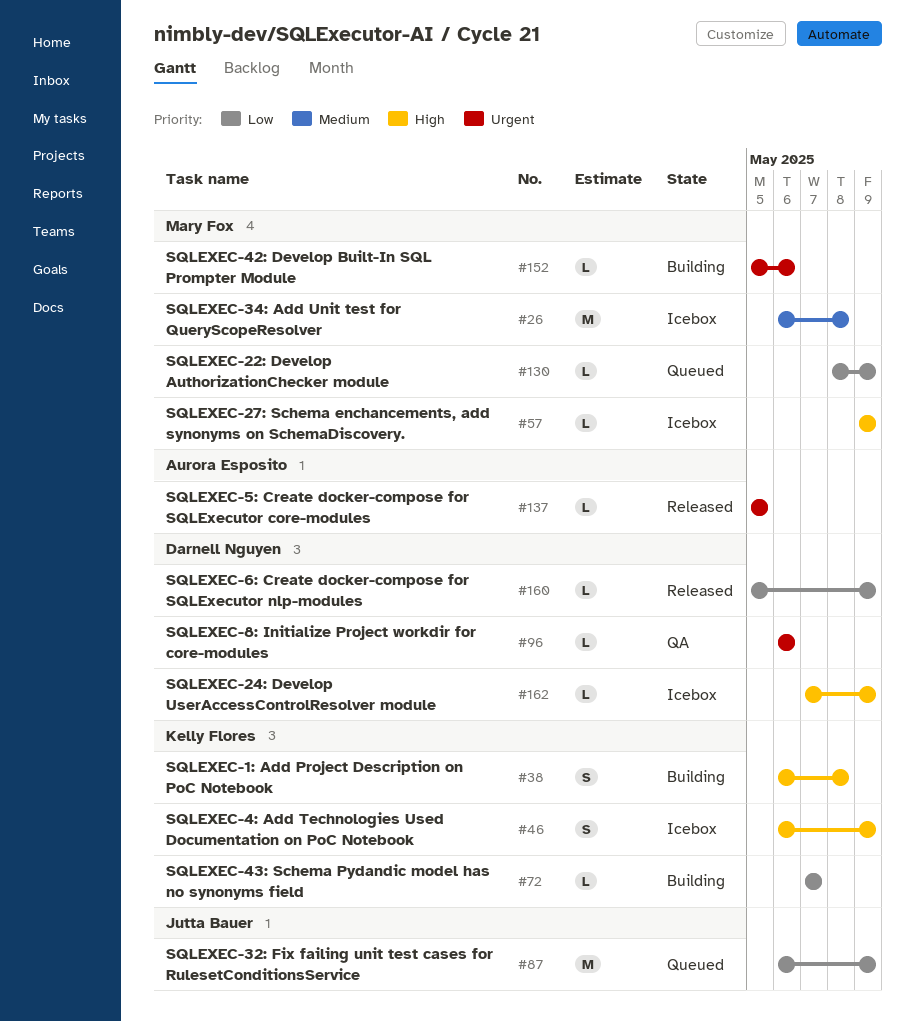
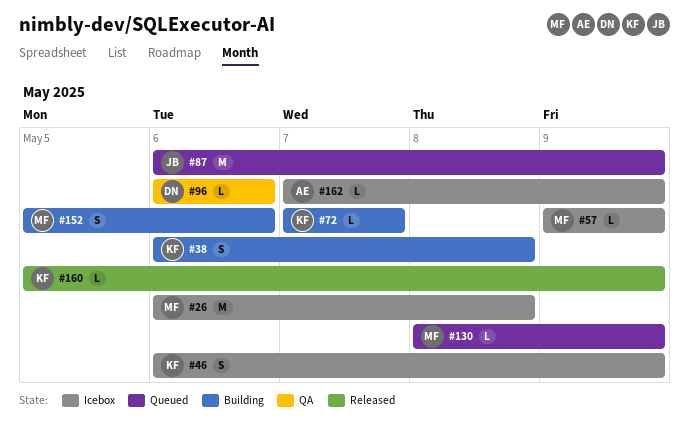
#137: present -> none
#152, estimate: L -> S
#160, owner: Darnell Nguyen -> Kelly Flores
#162, owner: Darnell Nguyen -> Aurora Esposito

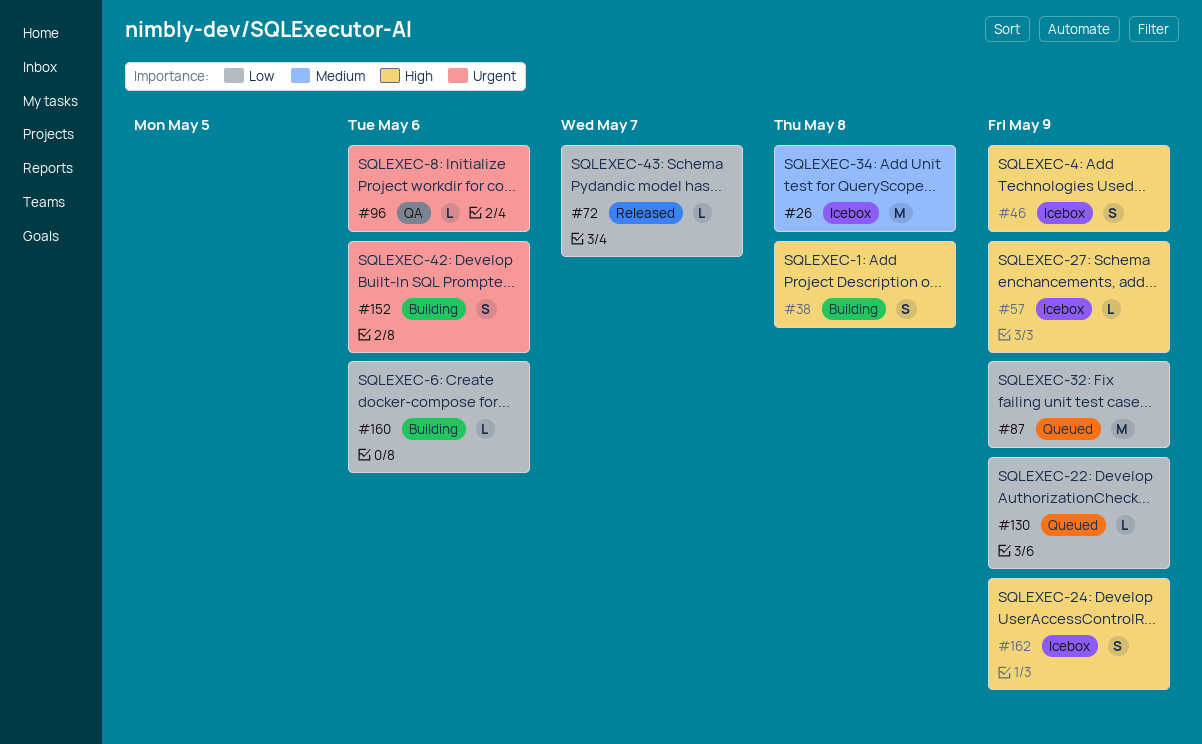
#72, status: Building -> Released
#160, status: Released -> Building
#160, due: May 9 -> May 6
#162, estimate: L -> S

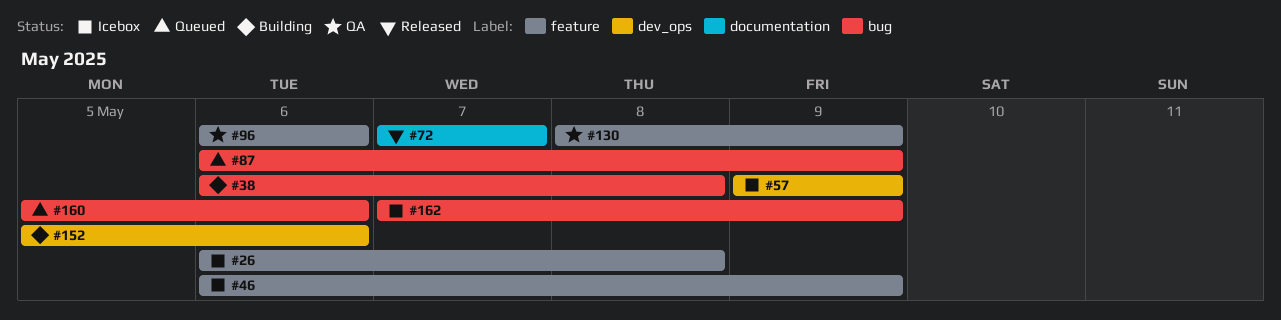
#130, status: Queued -> QA
#160, status: Building -> Queued

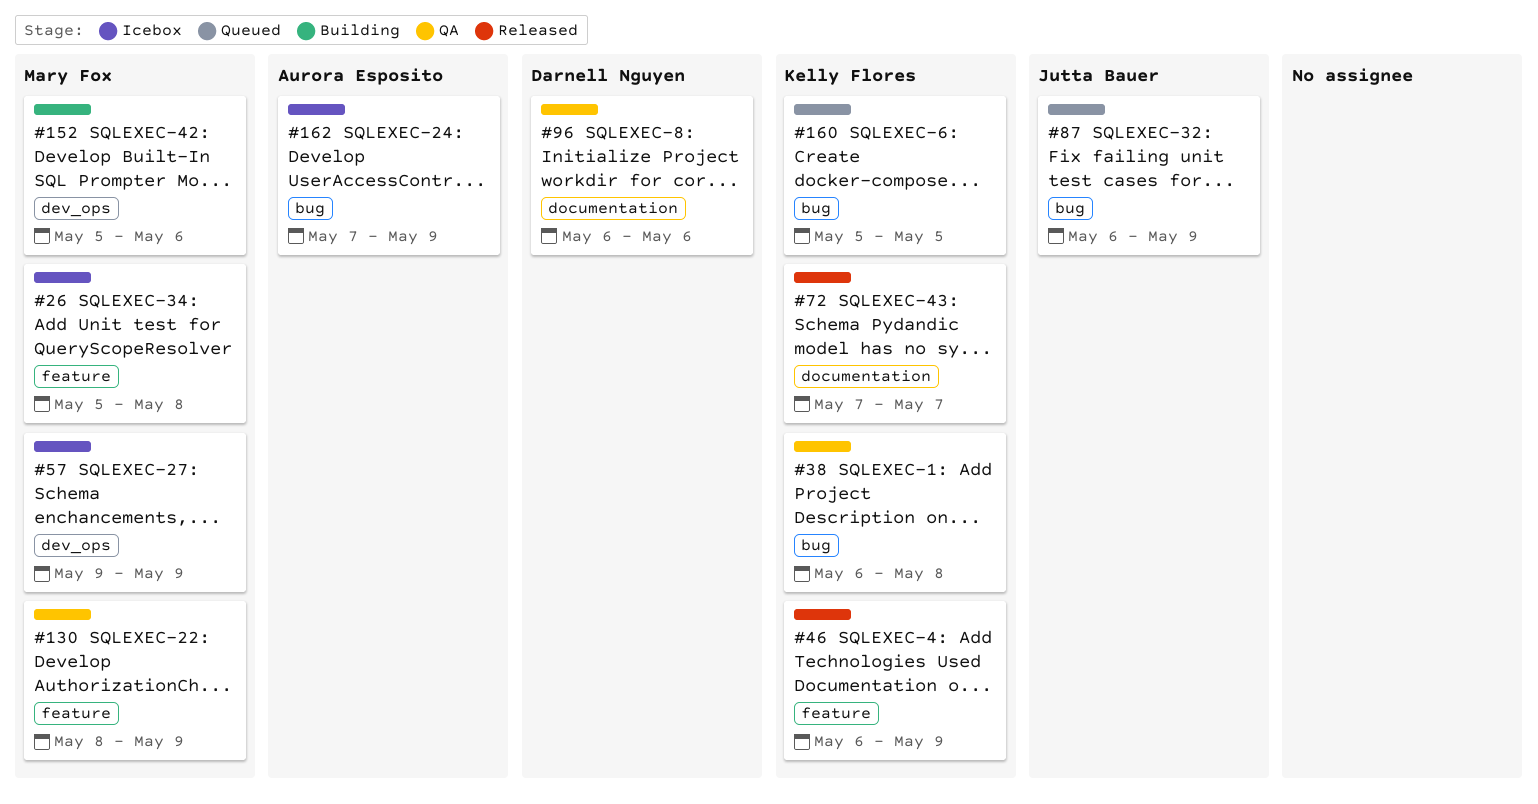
#26, start: May 6 -> May 5
#38, status: Building -> QA
#46, status: Icebox -> Released
#96, label: feature -> documentation
#160, due: May 6 -> May 5

